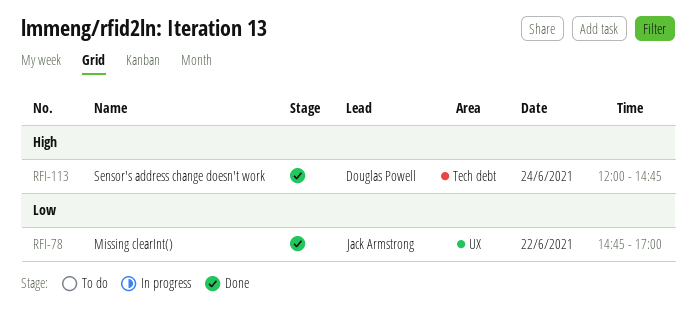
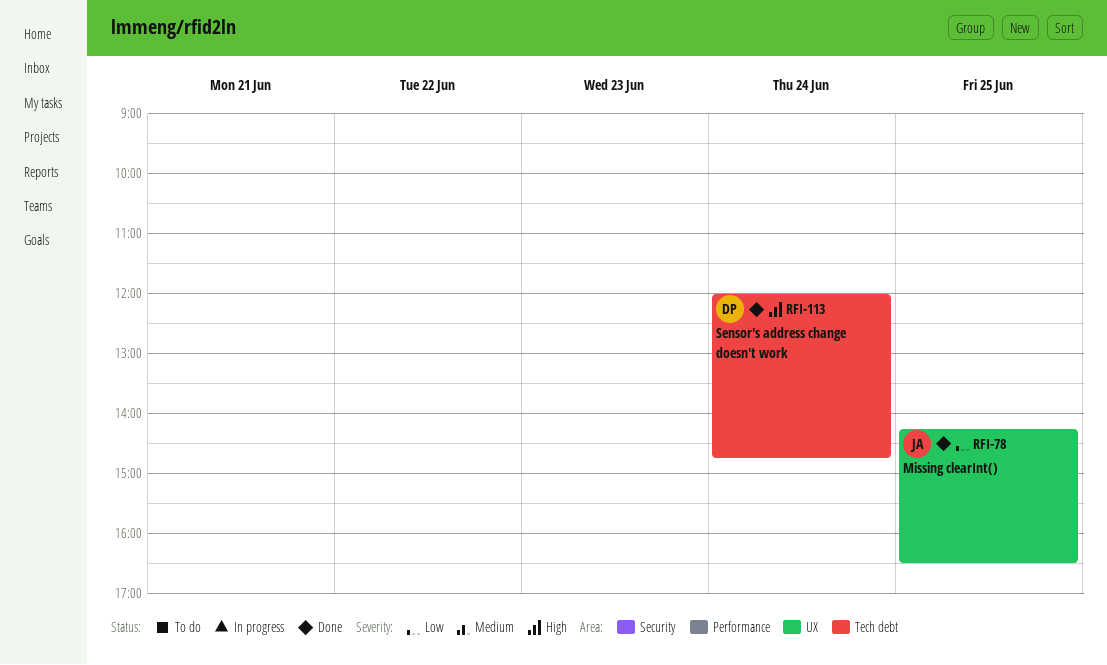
RFI-78, day: Jun 22 -> Jun 25
RFI-78, begins: 14:45 -> 14:15
RFI-78, ends: 17:00 -> 16:30

